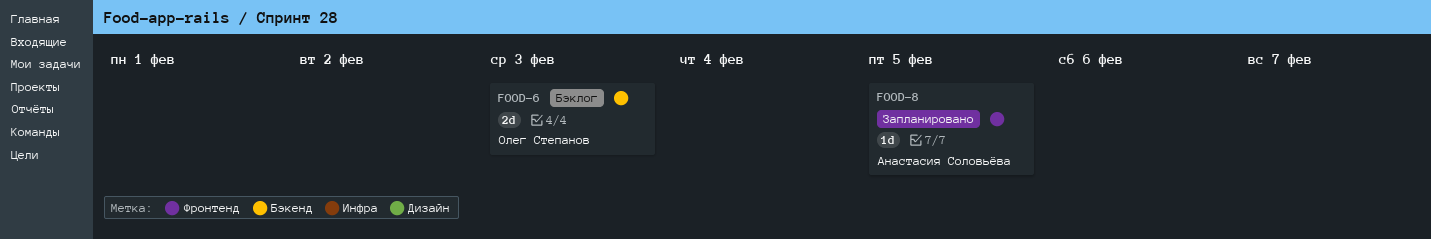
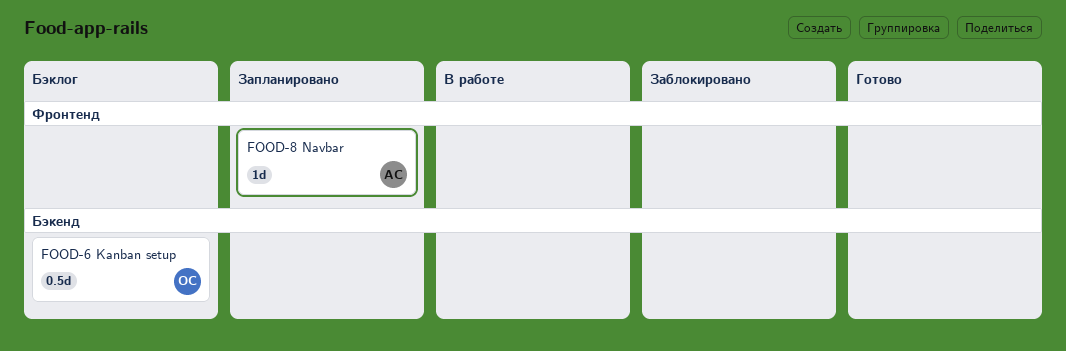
FOOD-6, estimate: 2d -> 0.5d

